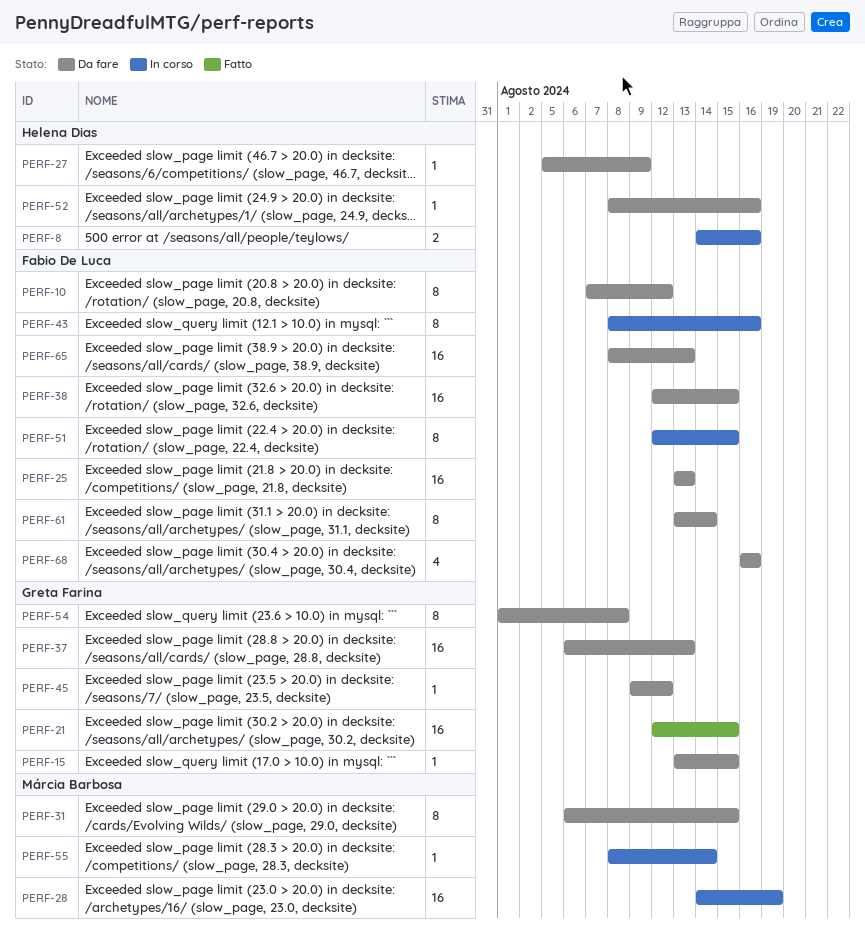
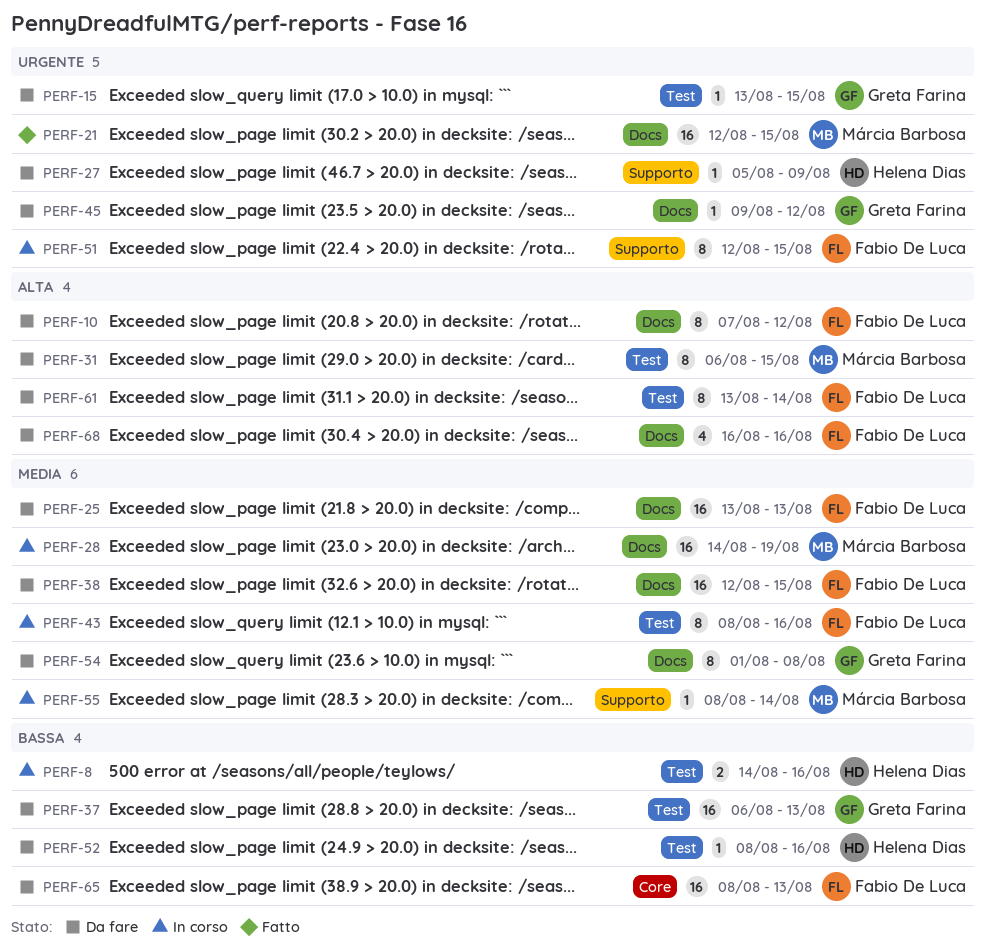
PERF-21, owner: Greta Farina -> Márcia Barbosa

